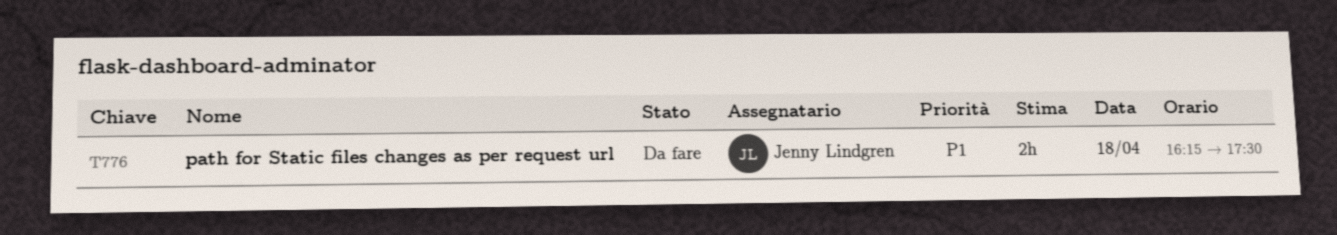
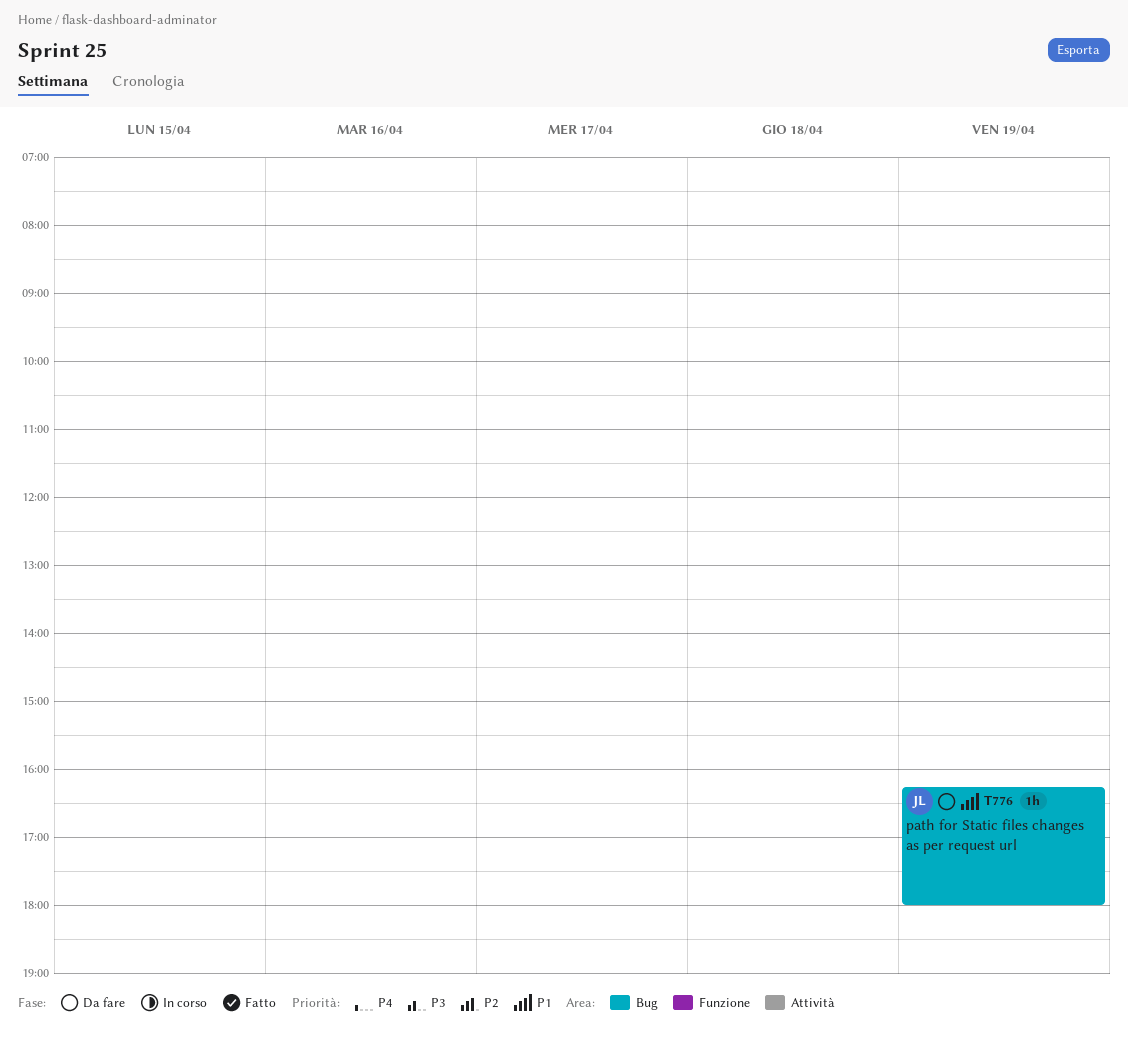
T776, estimate: 2h -> 1h
T776, day: Apr 18 -> Apr 19
T776, ends: 17:30 -> 18:00

